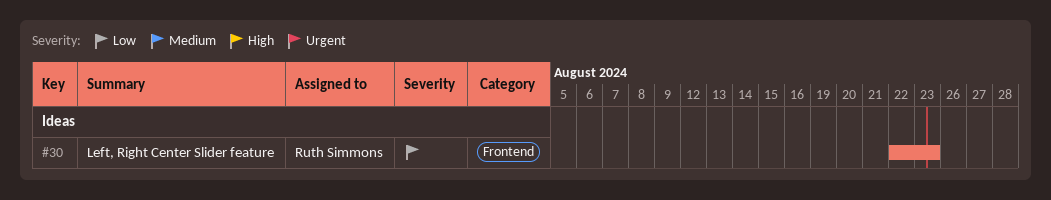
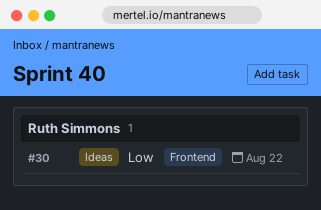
#30, due: Aug 23 -> Aug 22

